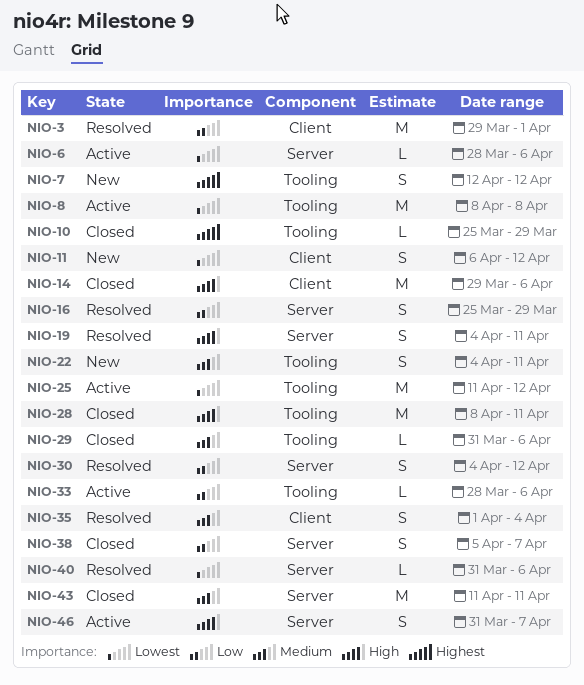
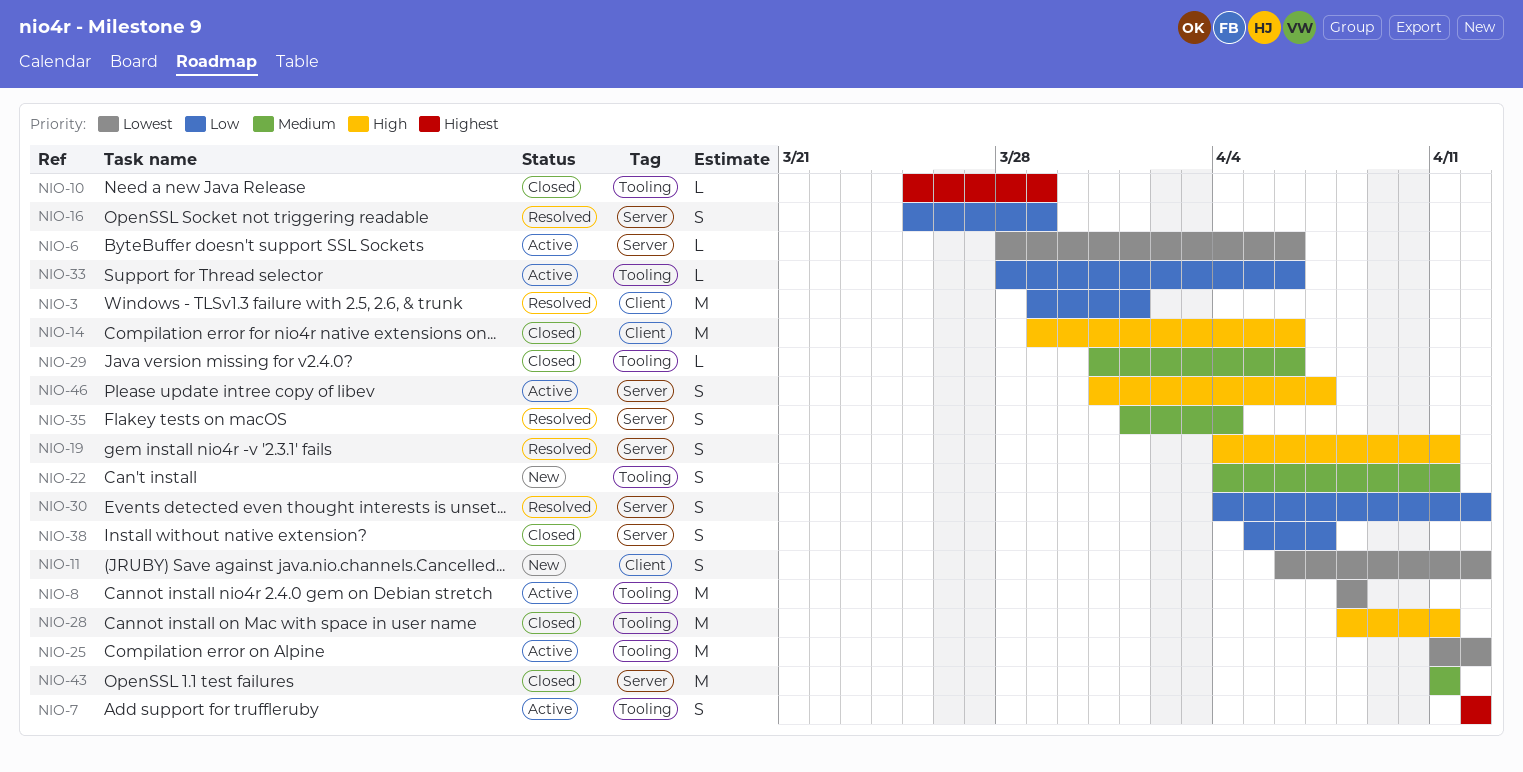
NIO-7, status: New -> Active
NIO-35, label: Client -> Server
NIO-40: present -> none

